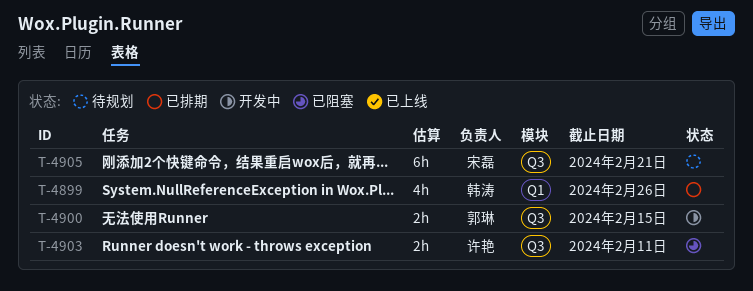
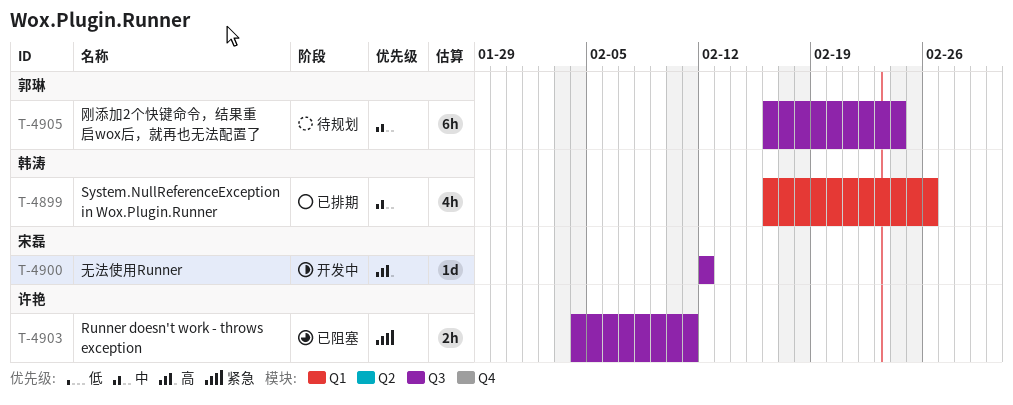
T-4900, owner: 郭琳 -> 宋磊
T-4900, estimate: 2h -> 1d
T-4900, due: Feb 15 -> Feb 12
T-4905, owner: 宋磊 -> 郭琳
T-4905, due: Feb 21 -> Feb 24

